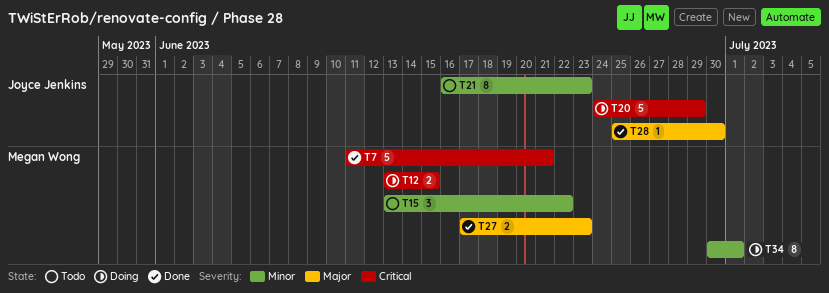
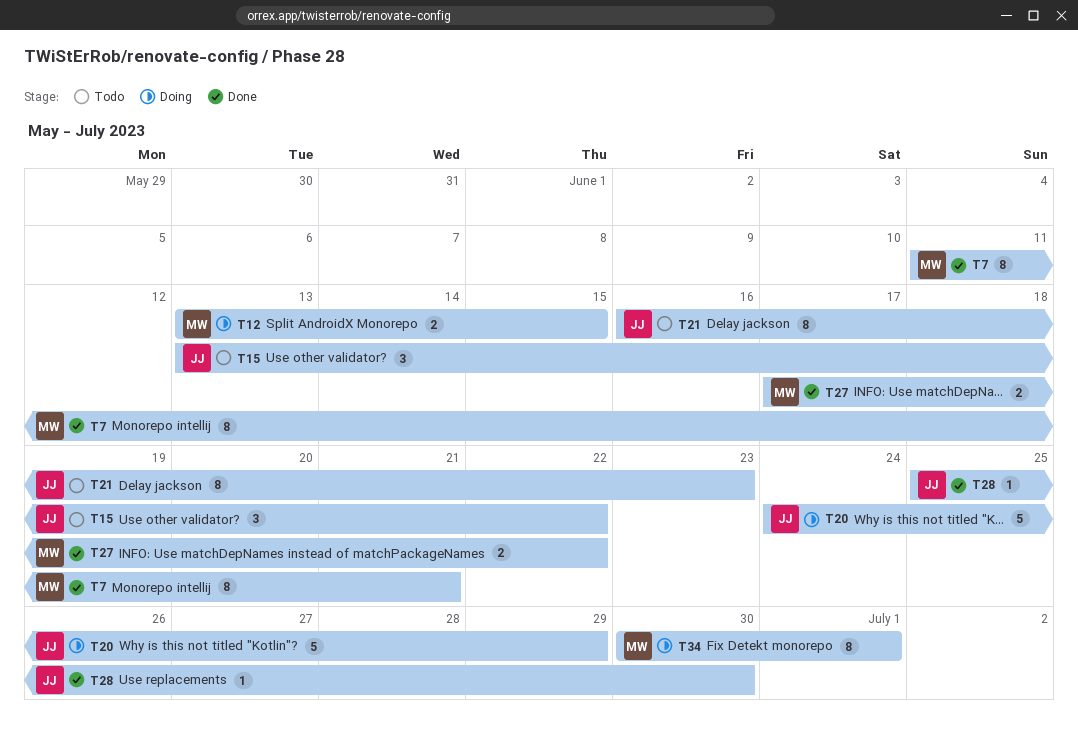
T7, estimate: 5 -> 8
T15, owner: Megan Wong -> Joyce Jenkins
T27, due: Jun 23 -> Jun 22

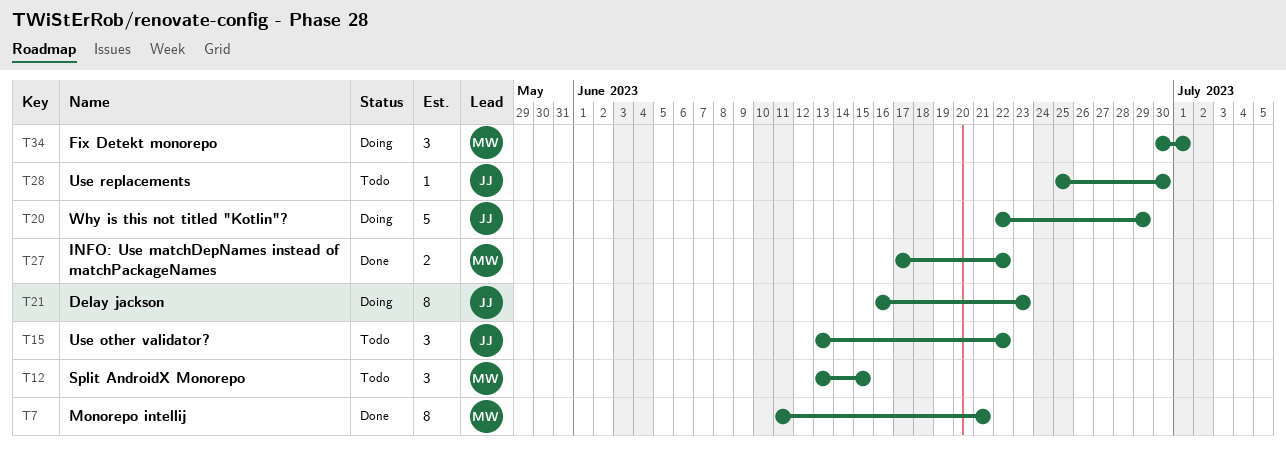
T12, status: Doing -> Todo
T12, estimate: 2 -> 3
T20, start: Jun 24 -> Jun 22
T21, status: Todo -> Doing
T28, status: Done -> Todo
T34, estimate: 8 -> 3

